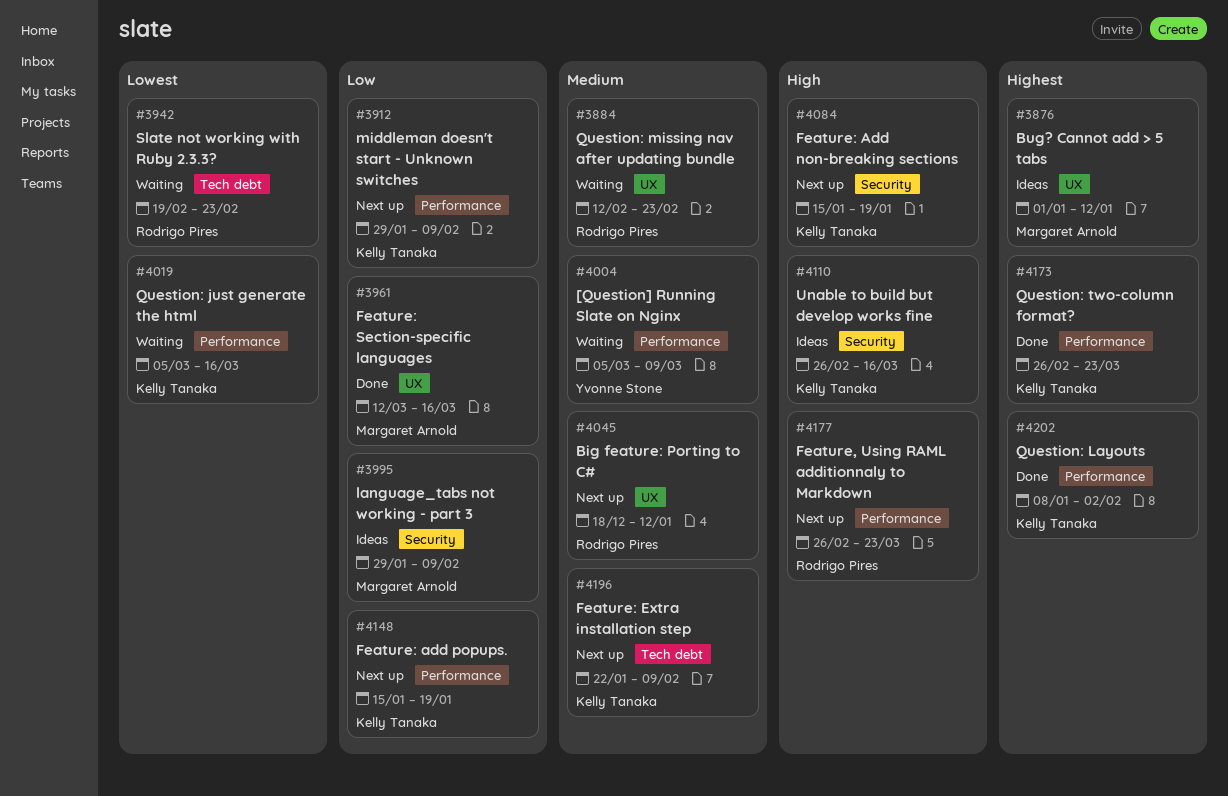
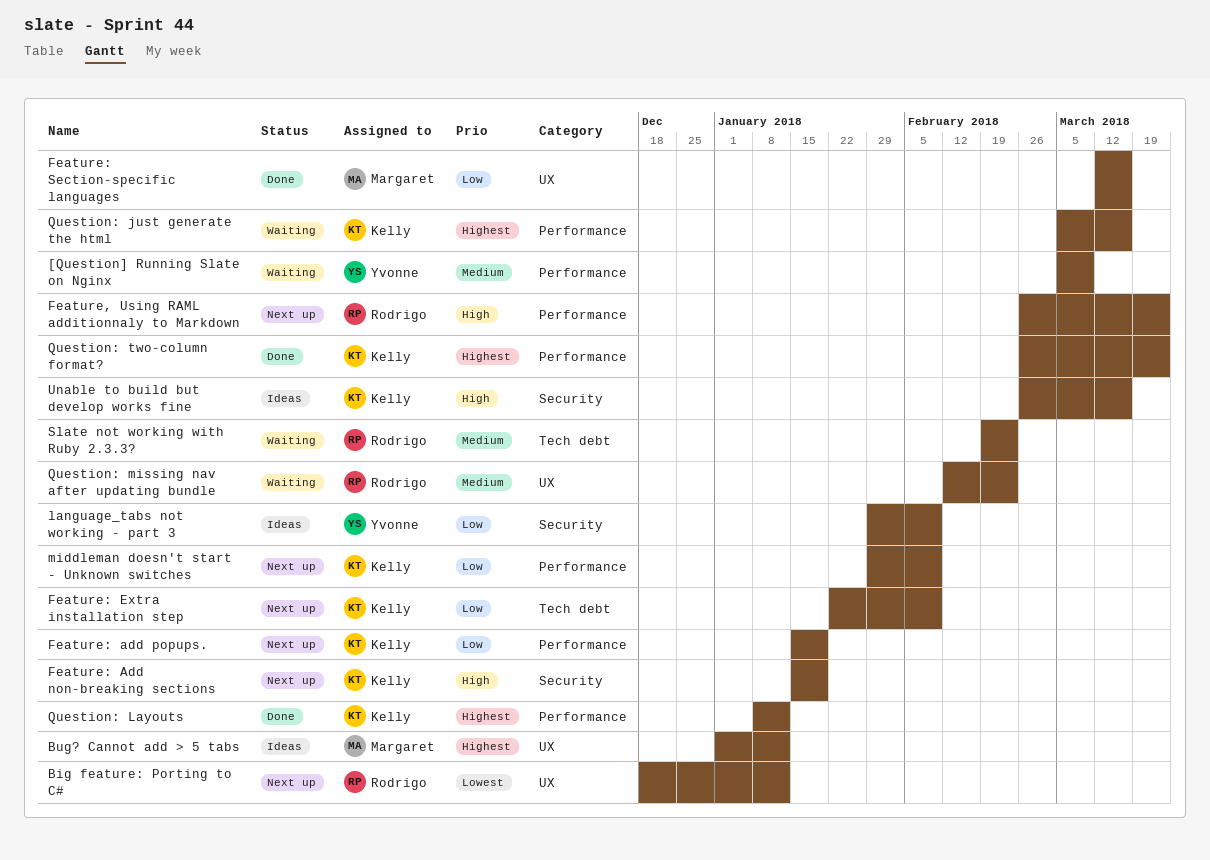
Big feature: Porting to C#, priority: Medium -> Lowest
Feature: Extra installation step, priority: Medium -> Low
language_tabs not working - part 3, owner: Margaret Arnold -> Yvonne Stone
Question: just generate the html, priority: Lowest -> Highest
Question: Layouts, due: Feb 2 -> Jan 12
Slate not working with Ruby 2.3.3?, priority: Lowest -> Medium

